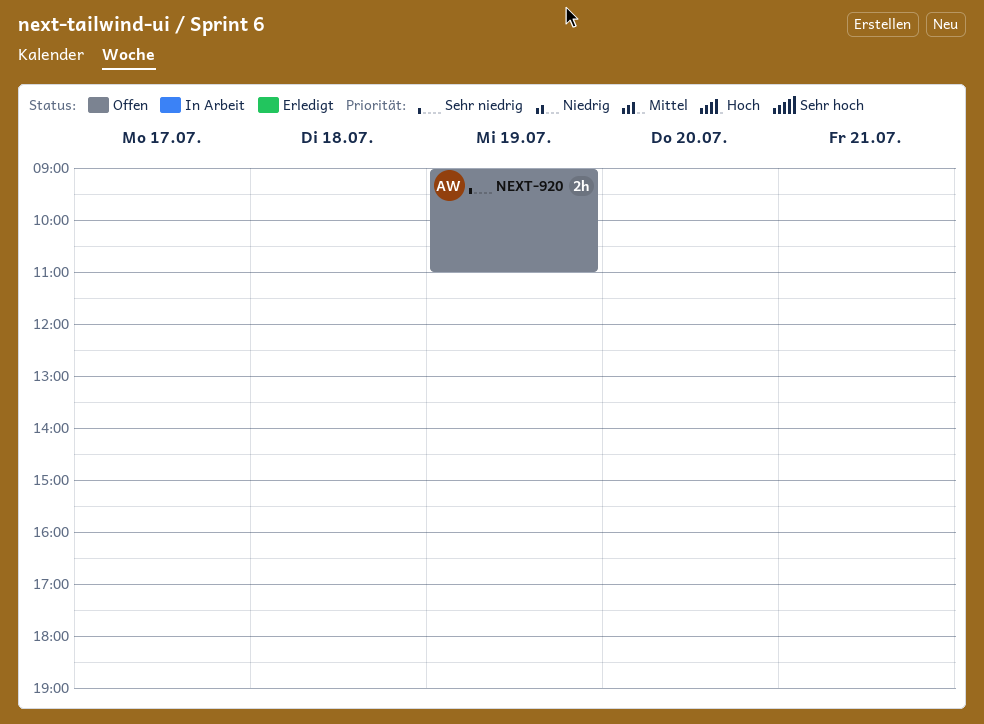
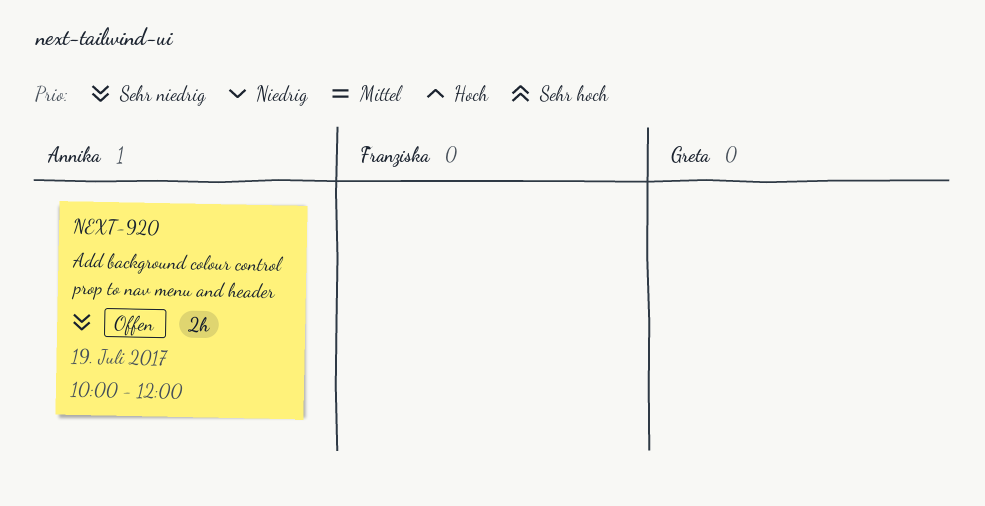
NEXT-920, begins: 09:00 -> 10:00
NEXT-920, ends: 11:00 -> 12:00

